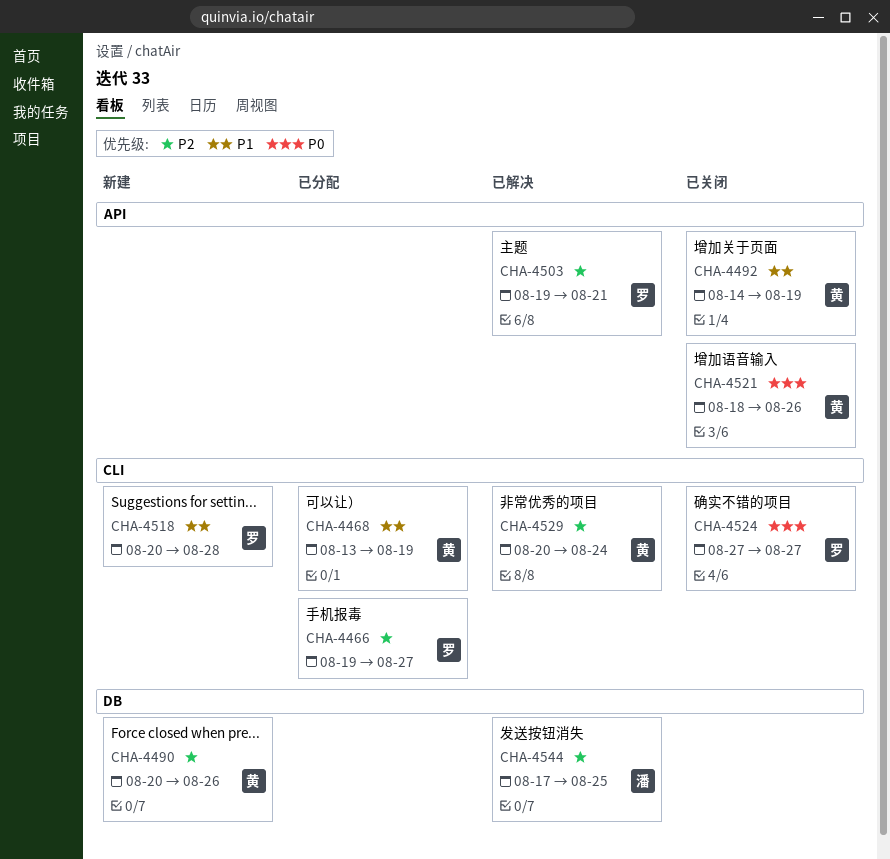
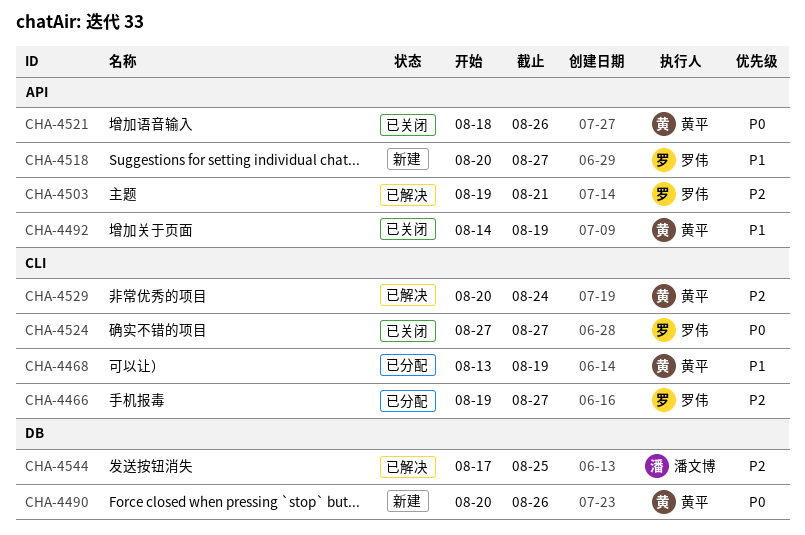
CHA-4490, priority: P2 -> P0
CHA-4518, label: CLI -> API
CHA-4518, due: Aug 28 -> Aug 27

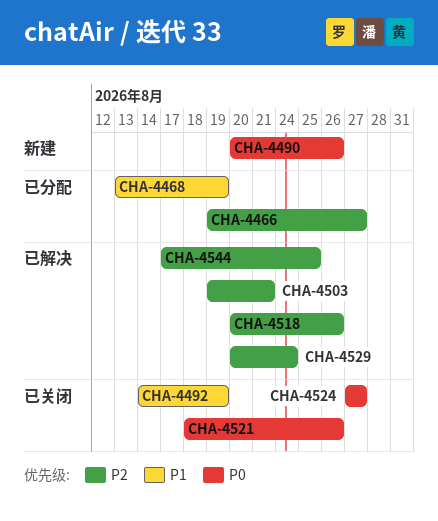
CHA-4518, status: 新建 -> 已解决
CHA-4518, priority: P1 -> P2
CHA-4518, due: Aug 27 -> Aug 26

